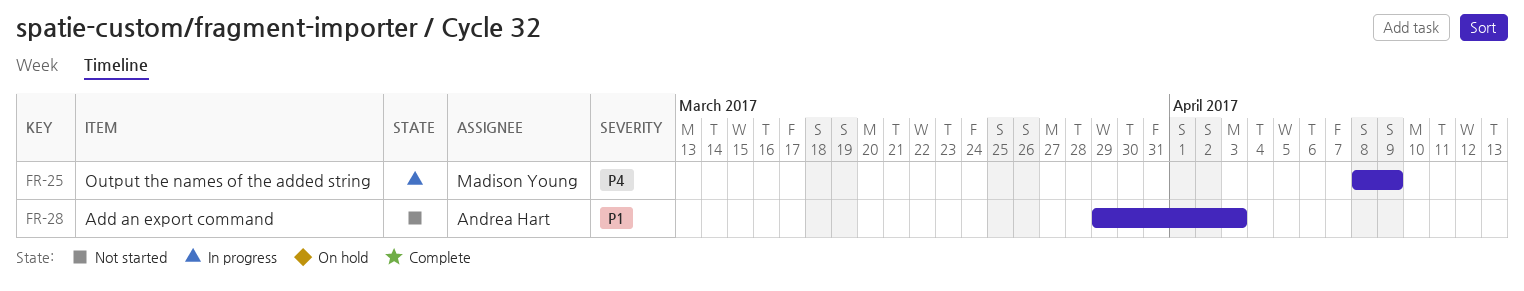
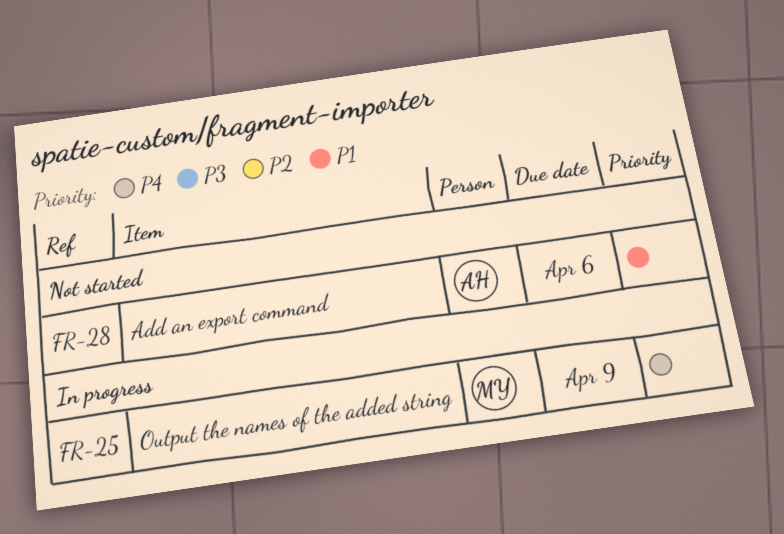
FR-28, due: Apr 3 -> Apr 6

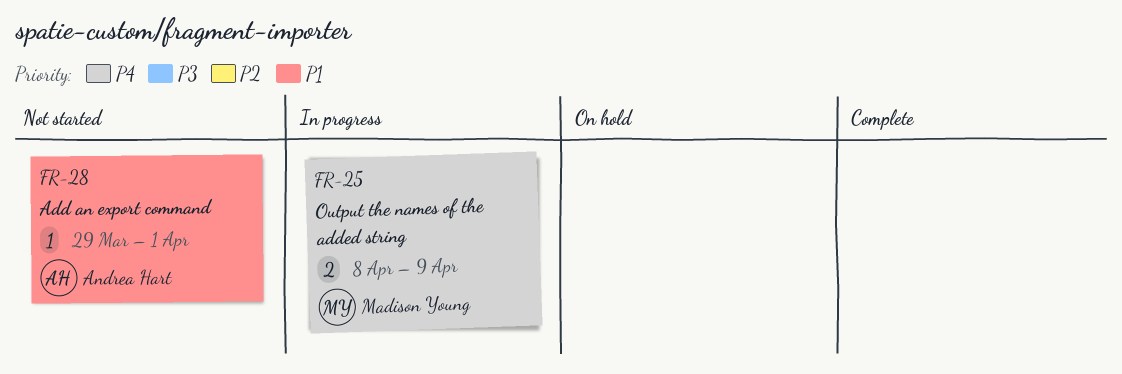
FR-28, due: Apr 6 -> Apr 1

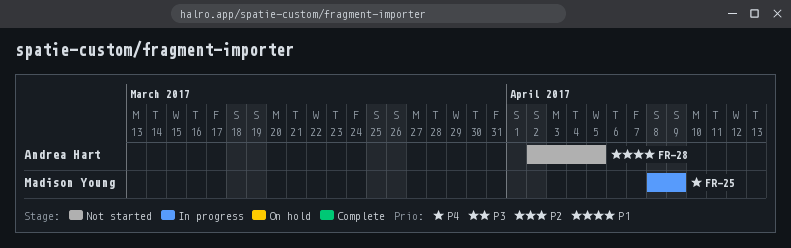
FR-28, start: Mar 29 -> Apr 2
FR-28, due: Apr 1 -> Apr 5

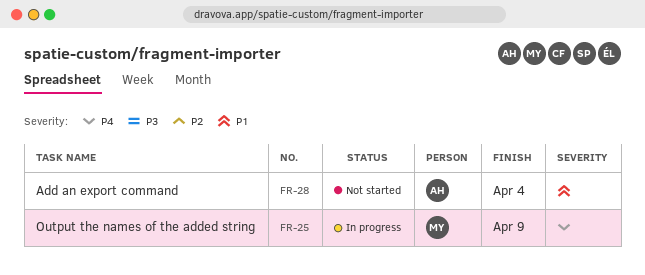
FR-28, due: Apr 5 -> Apr 4

